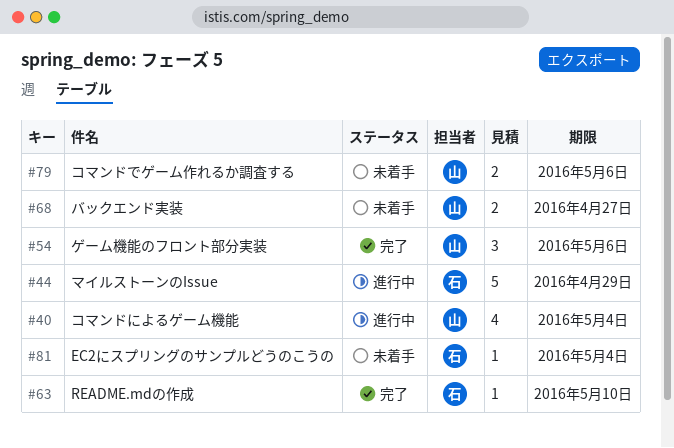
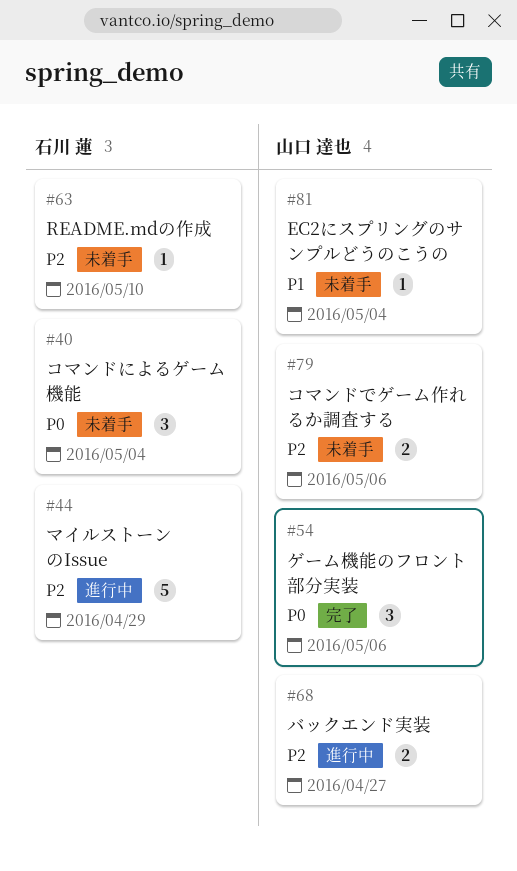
#40, status: 進行中 -> 未着手
#40, owner: 山口 達也 -> 石川 蓮
#40, estimate: 4 -> 3
#63, status: 完了 -> 未着手
#68, status: 未着手 -> 進行中
#81, owner: 石川 蓮 -> 山口 達也

